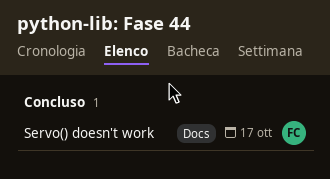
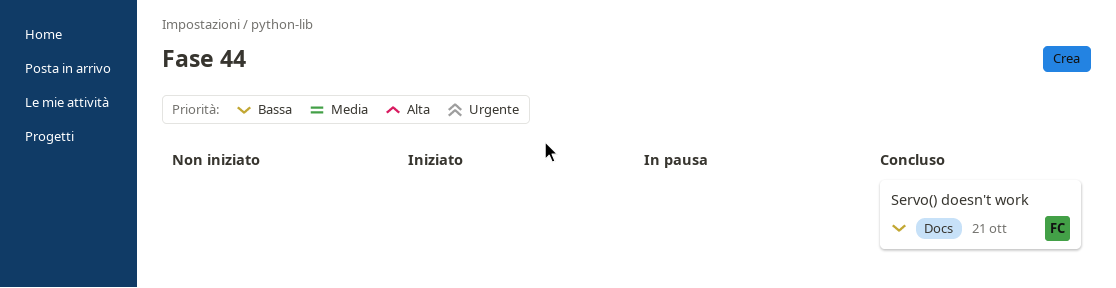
Servo() doesn't work, due: Oct 17 -> Oct 21

